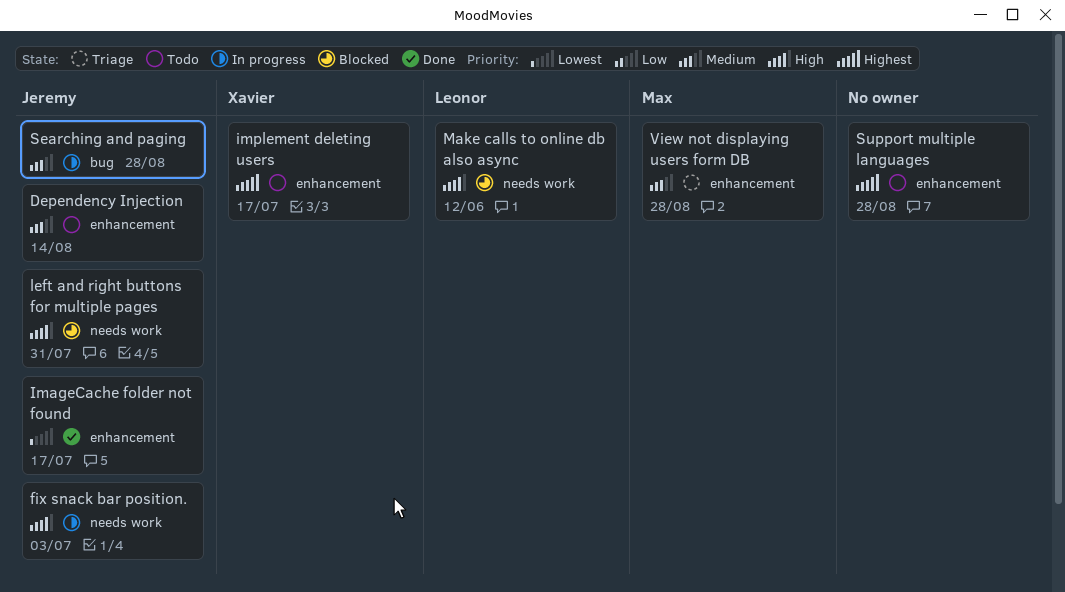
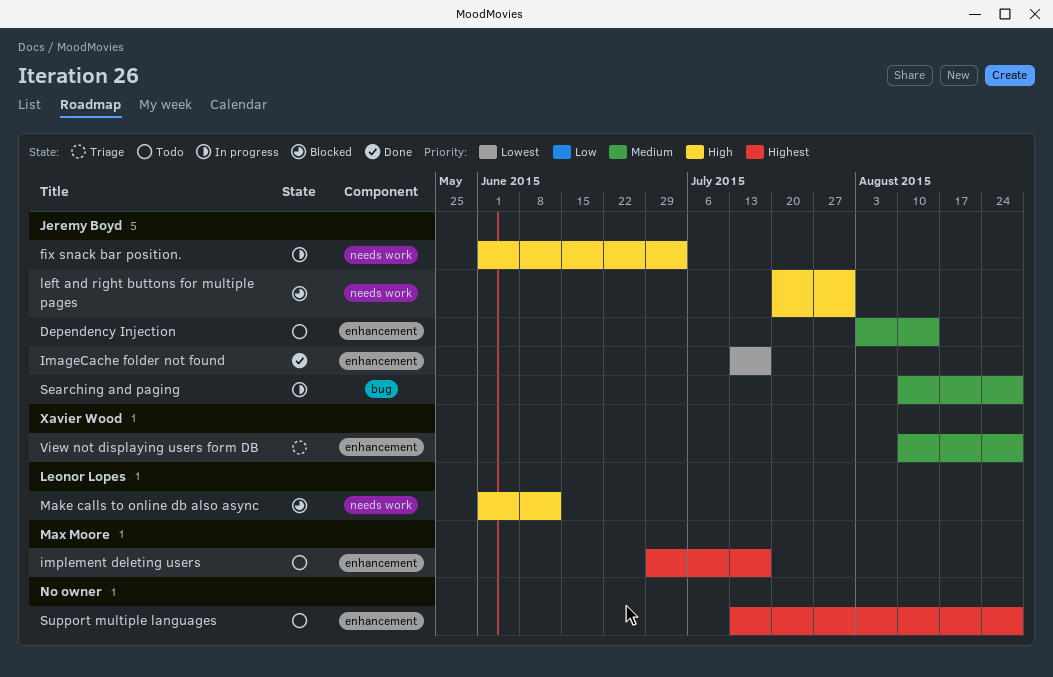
implement deleting users, owner: Xavier Wood -> Max Moore
View not displaying users form DB, owner: Max Moore -> Xavier Wood

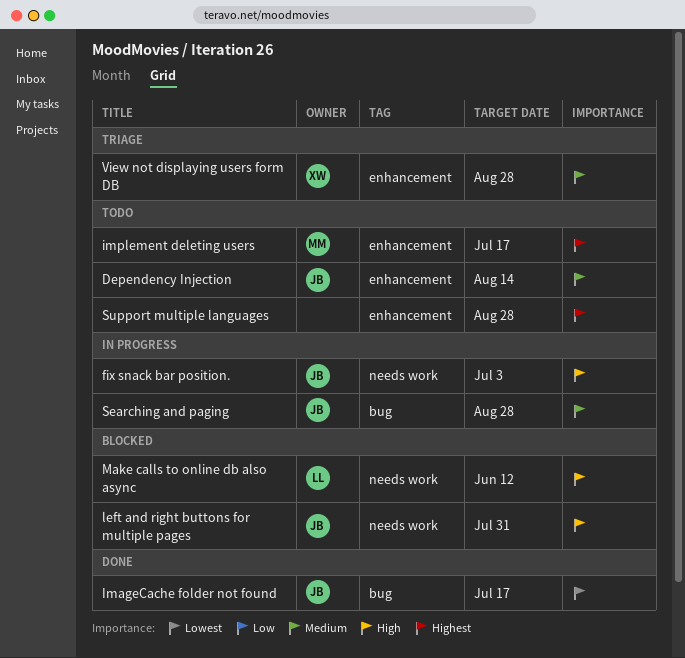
ImageCache folder not found, label: enhancement -> bug

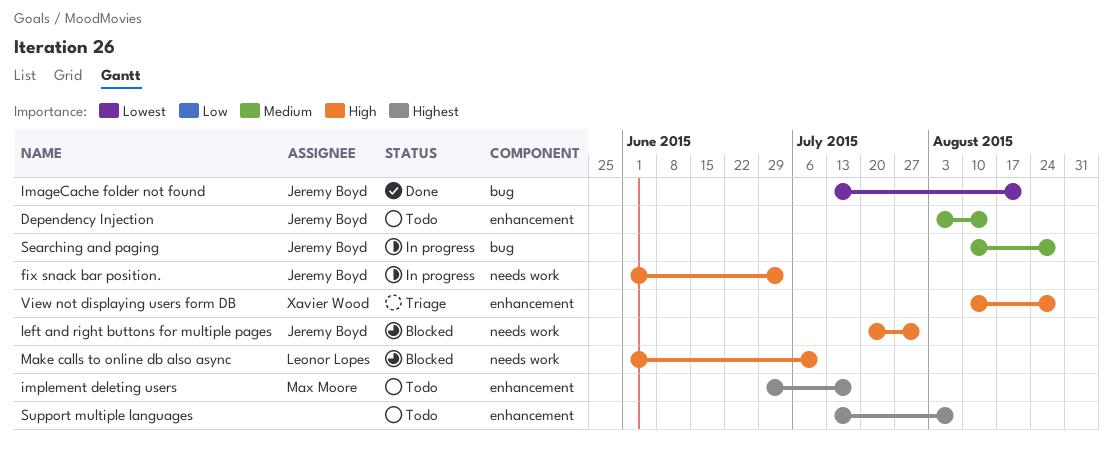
ImageCache folder not found, due: Jul 17 -> Aug 21
Make calls to online db also async, due: Jun 12 -> Jul 10
Support multiple languages, due: Aug 28 -> Aug 7
View not displaying users form DB, priority: Medium -> High

